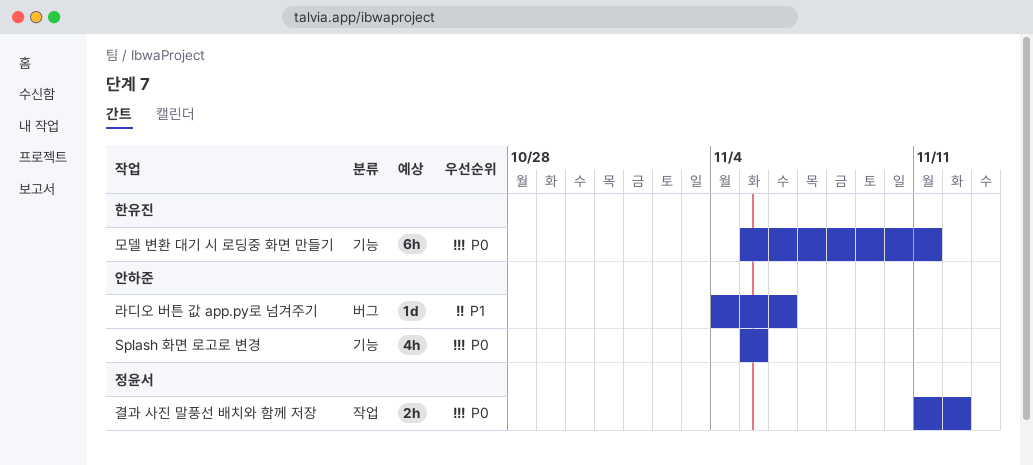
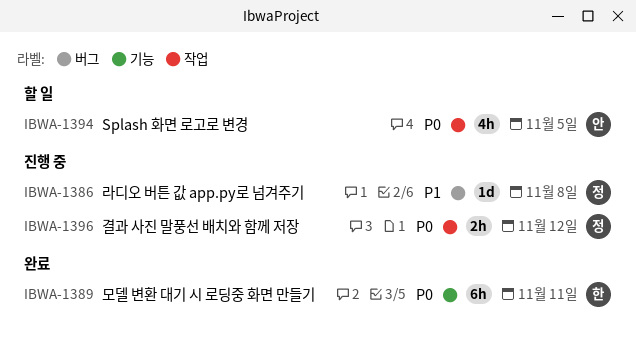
Splash 화면 로고로 변경, label: 기능 -> 작업
라디오 버튼 값 app.py로 넘겨주기, owner: 안하준 -> 정윤서
라디오 버튼 값 app.py로 넘겨주기, due: Nov 6 -> Nov 8

